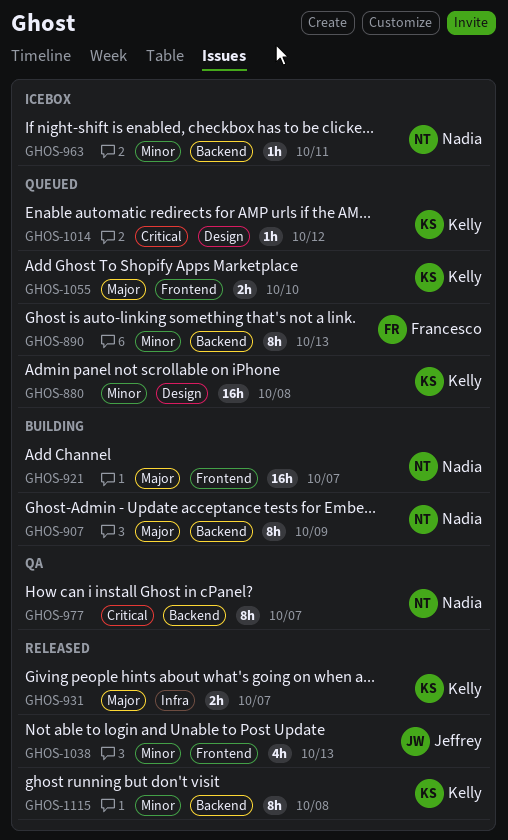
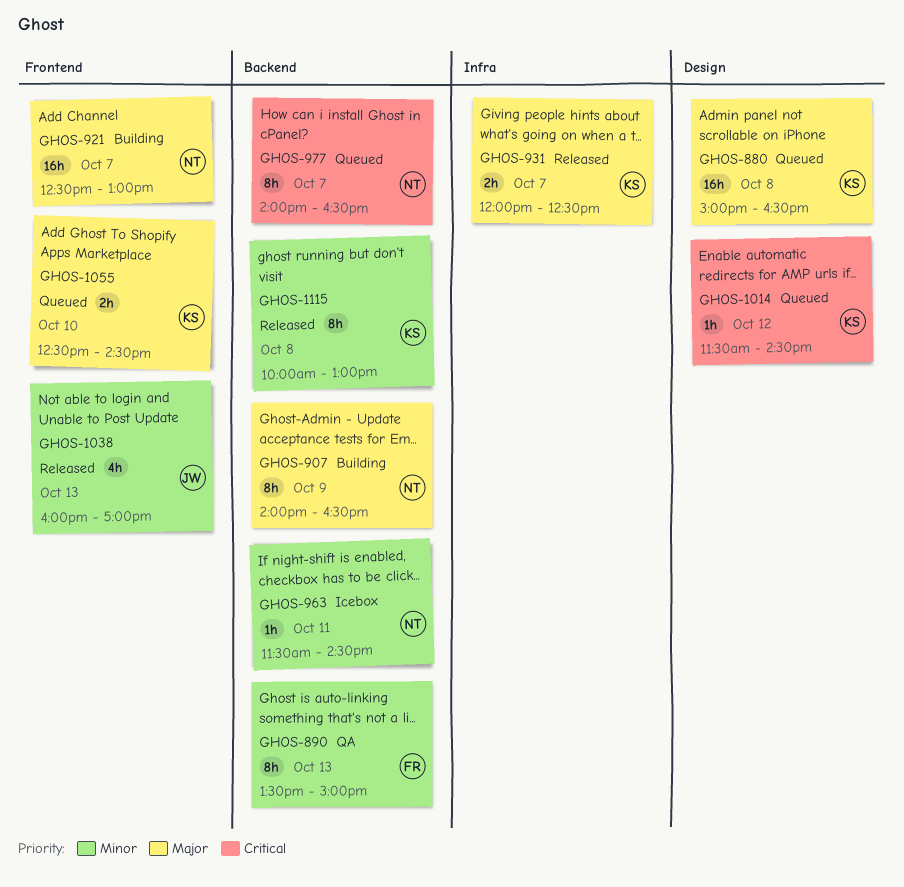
GHOS-880, priority: Minor -> Major
GHOS-890, status: Queued -> QA
GHOS-977, status: QA -> Queued

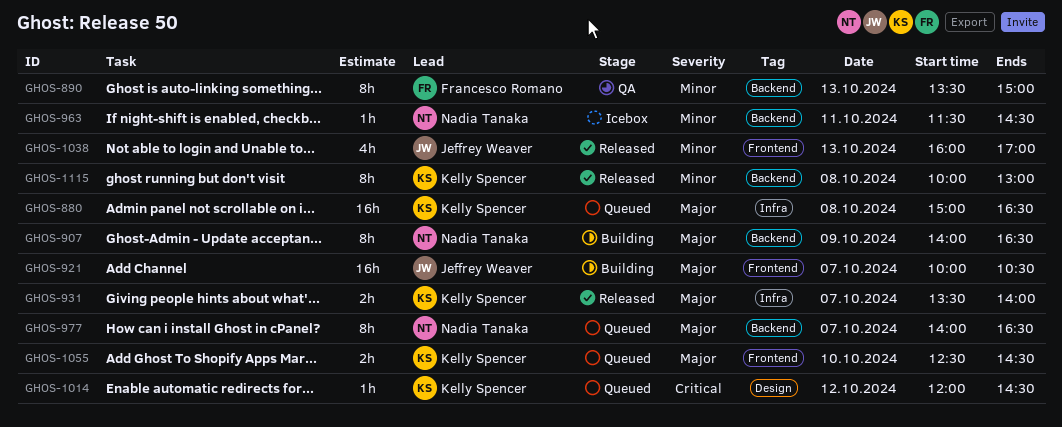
GHOS-880, label: Design -> Infra
GHOS-921, owner: Nadia Tanaka -> Jeffrey Weaver
GHOS-921, begins: 12:30 -> 10:00
GHOS-921, ends: 13:00 -> 10:30
GHOS-931, begins: 12:00 -> 13:30
GHOS-931, ends: 12:30 -> 14:00
GHOS-977, priority: Critical -> Major
GHOS-1014, begins: 11:30 -> 12:00

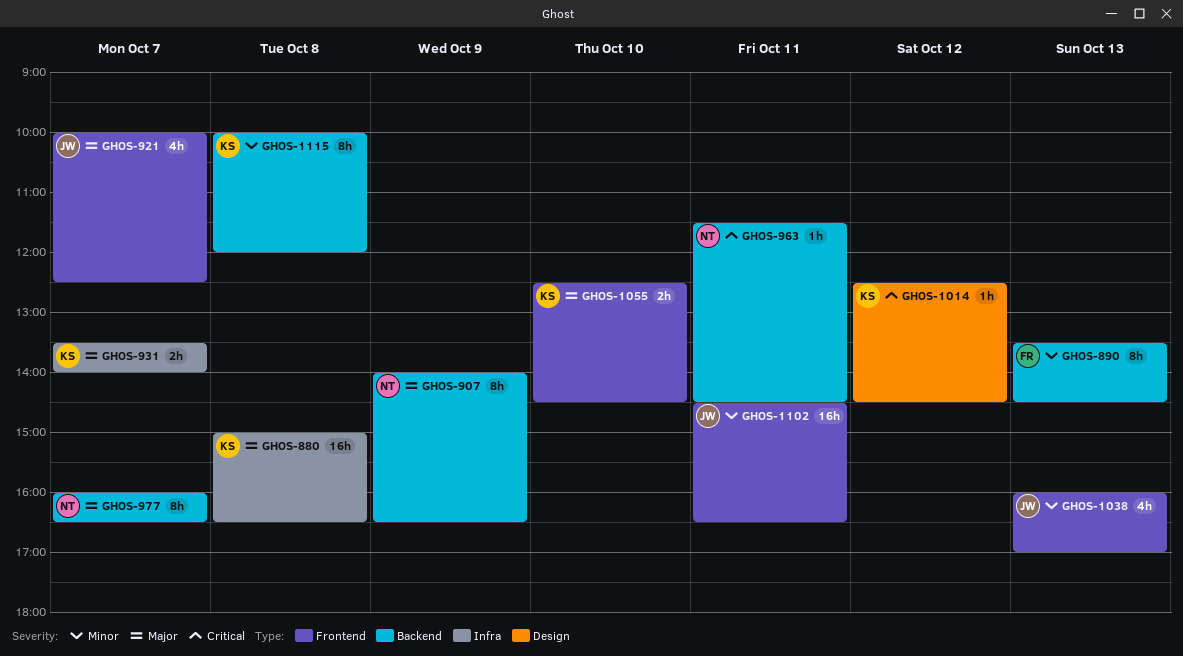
GHOS-890, ends: 15:00 -> 14:30
GHOS-921, estimate: 16h -> 4h
GHOS-921, ends: 10:30 -> 12:30
GHOS-963, priority: Minor -> Critical
GHOS-977, begins: 14:00 -> 16:00
GHOS-1014, begins: 12:00 -> 12:30
GHOS-1102: none -> present
GHOS-1115, ends: 13:00 -> 12:00

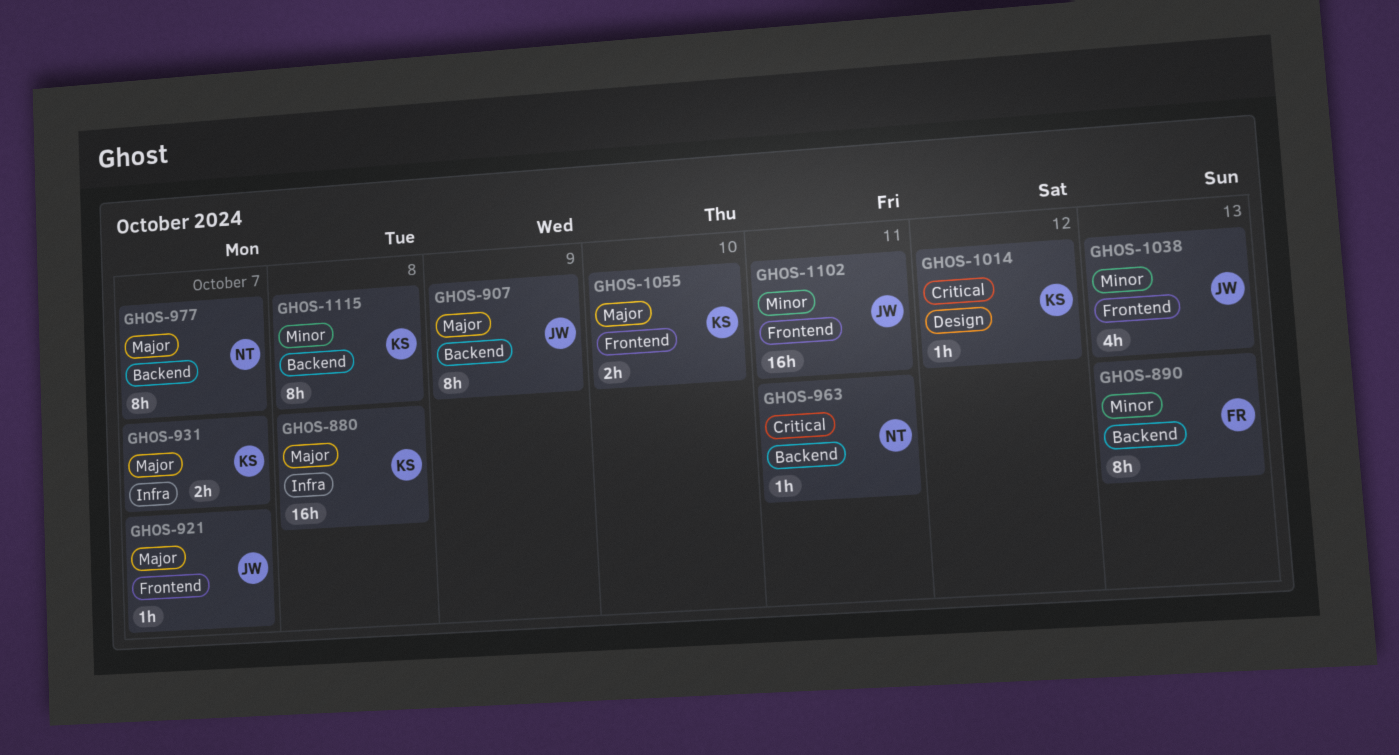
GHOS-907, owner: NT -> JW
GHOS-921, estimate: 4h -> 1h

